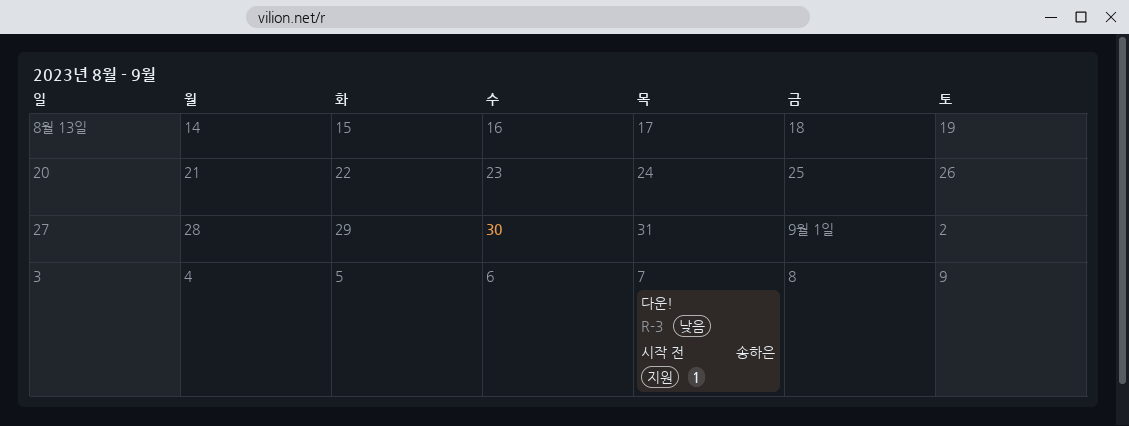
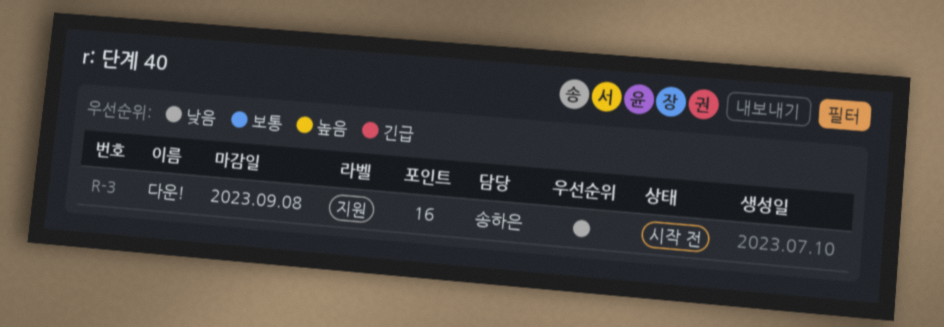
R-3, estimate: 1 -> 16
R-3, due: Sep 7 -> Sep 8

